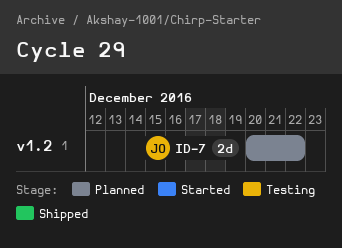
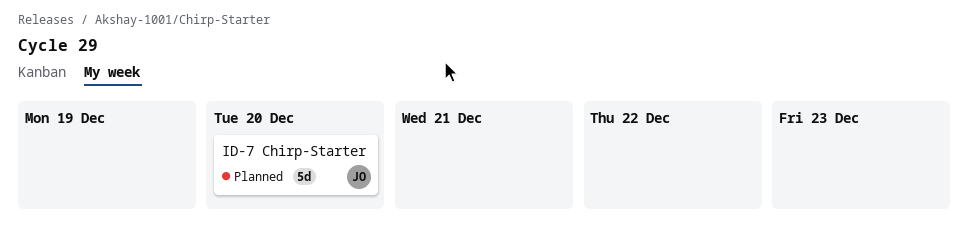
ID-7, estimate: 2d -> 5d
ID-7, due: Dec 22 -> Dec 20

